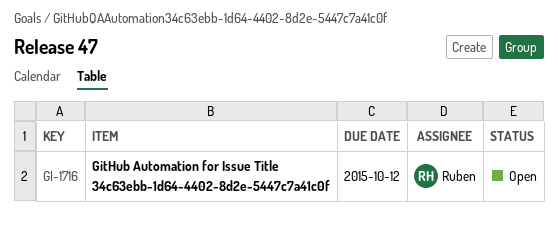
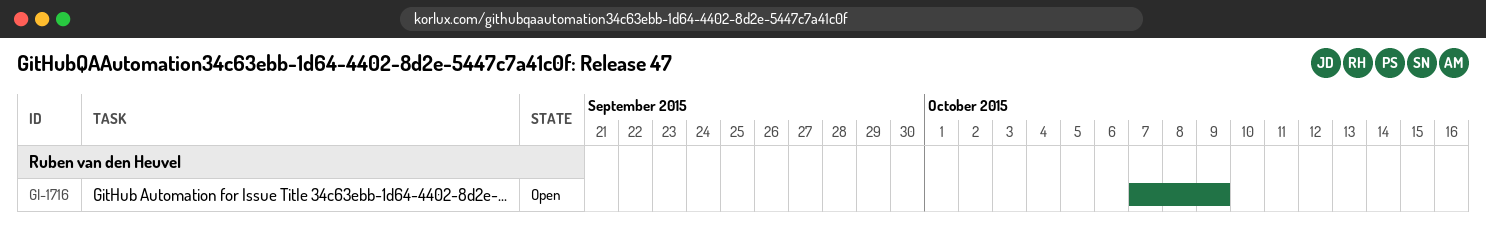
GI-1716, due: Oct 12 -> Oct 9

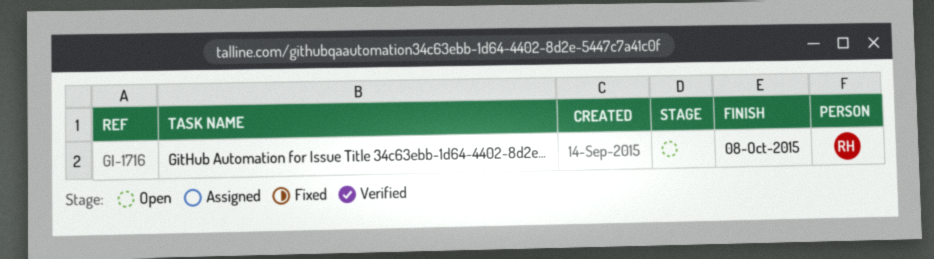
GI-1716, due: Oct 9 -> Oct 8

